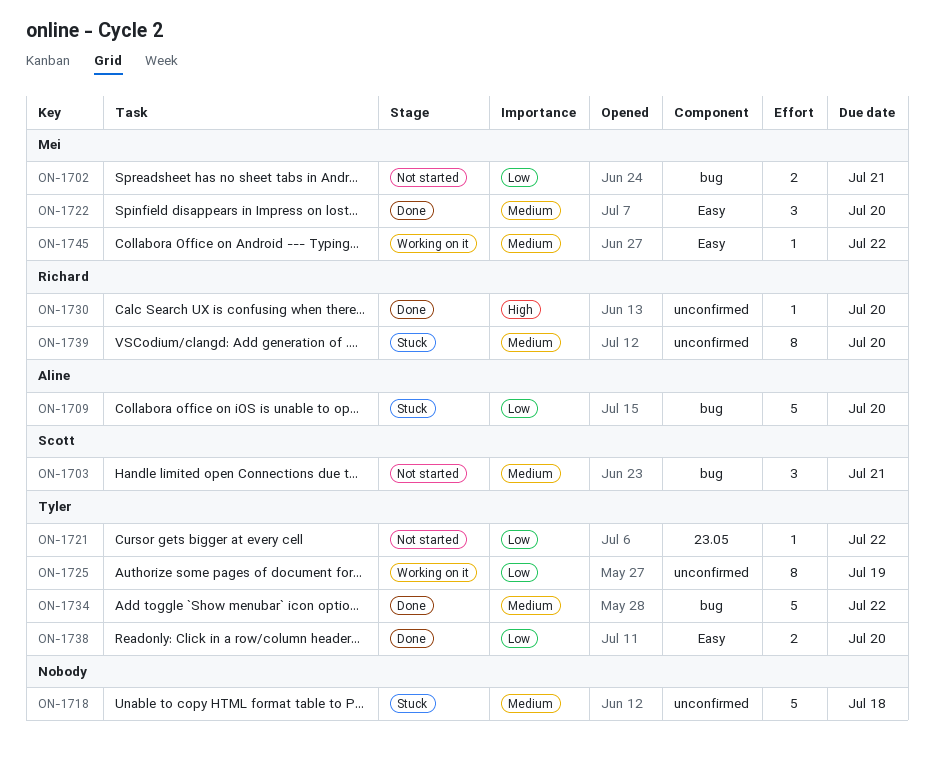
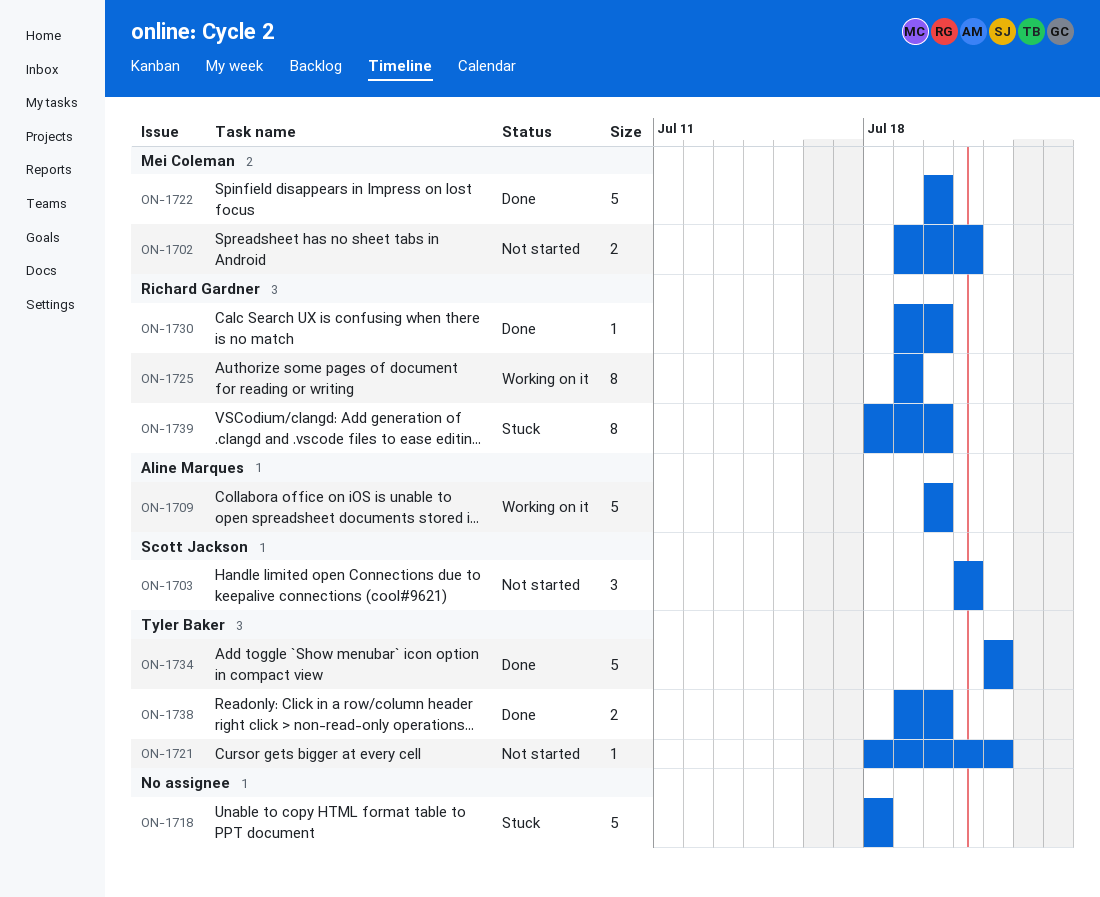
ON-1709, status: Stuck -> Working on it
ON-1722, estimate: 3 -> 5
ON-1725, owner: Tyler Baker -> Richard Gardner
ON-1745: present -> none

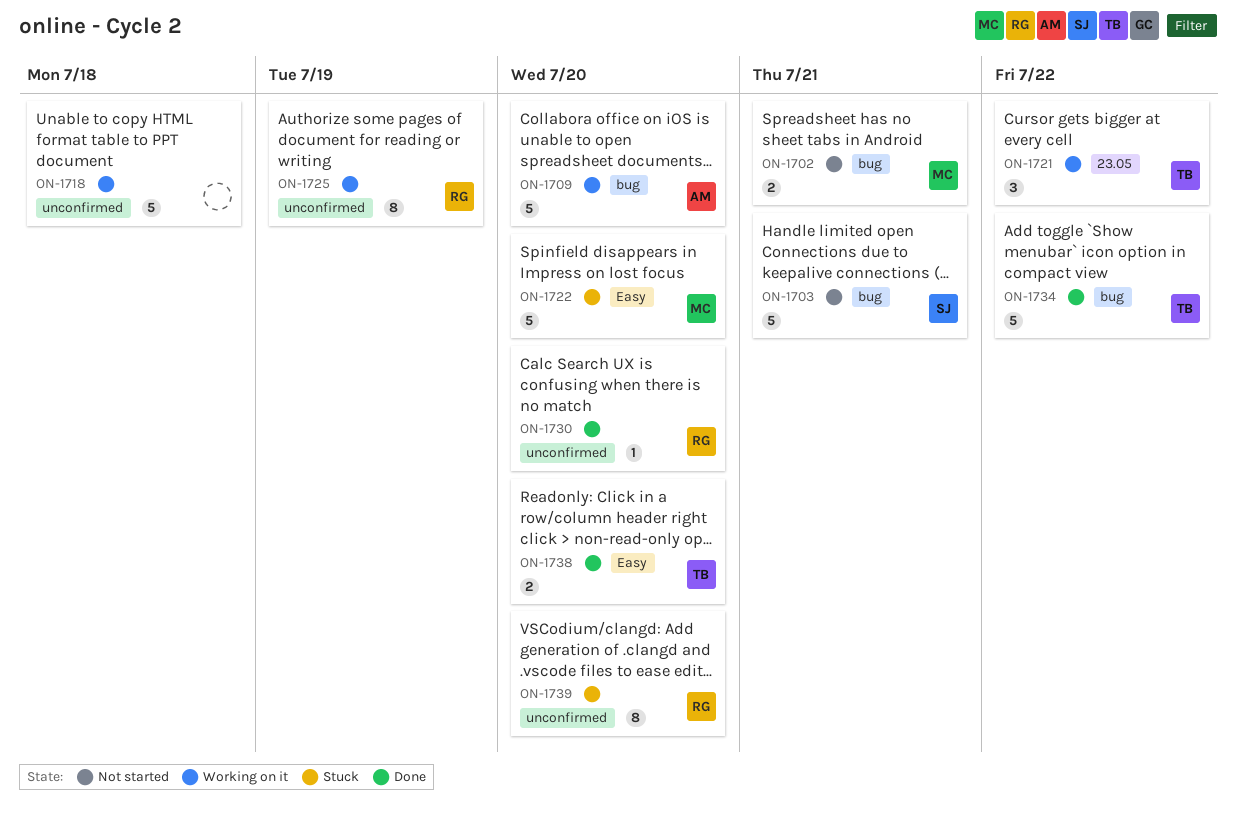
ON-1703, estimate: 3 -> 5
ON-1718, status: Stuck -> Working on it
ON-1721, status: Not started -> Working on it
ON-1721, estimate: 1 -> 3
ON-1722, status: Done -> Stuck

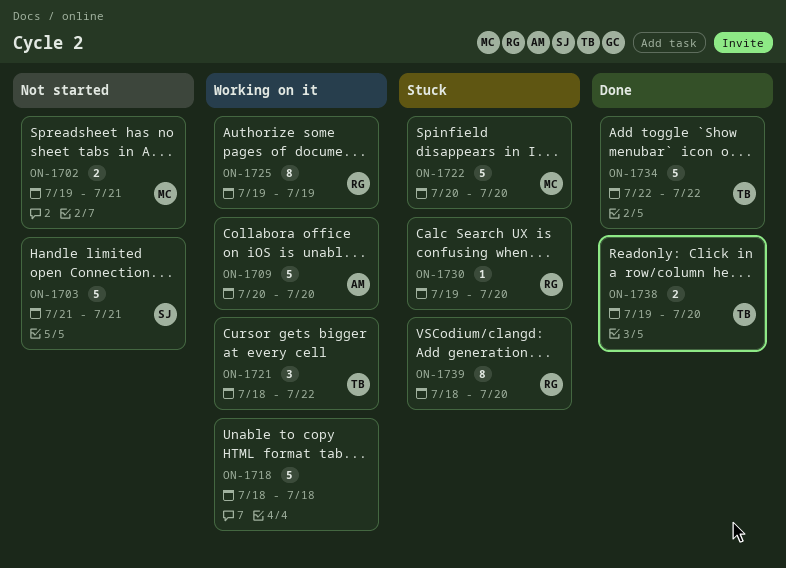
ON-1730, status: Done -> Stuck

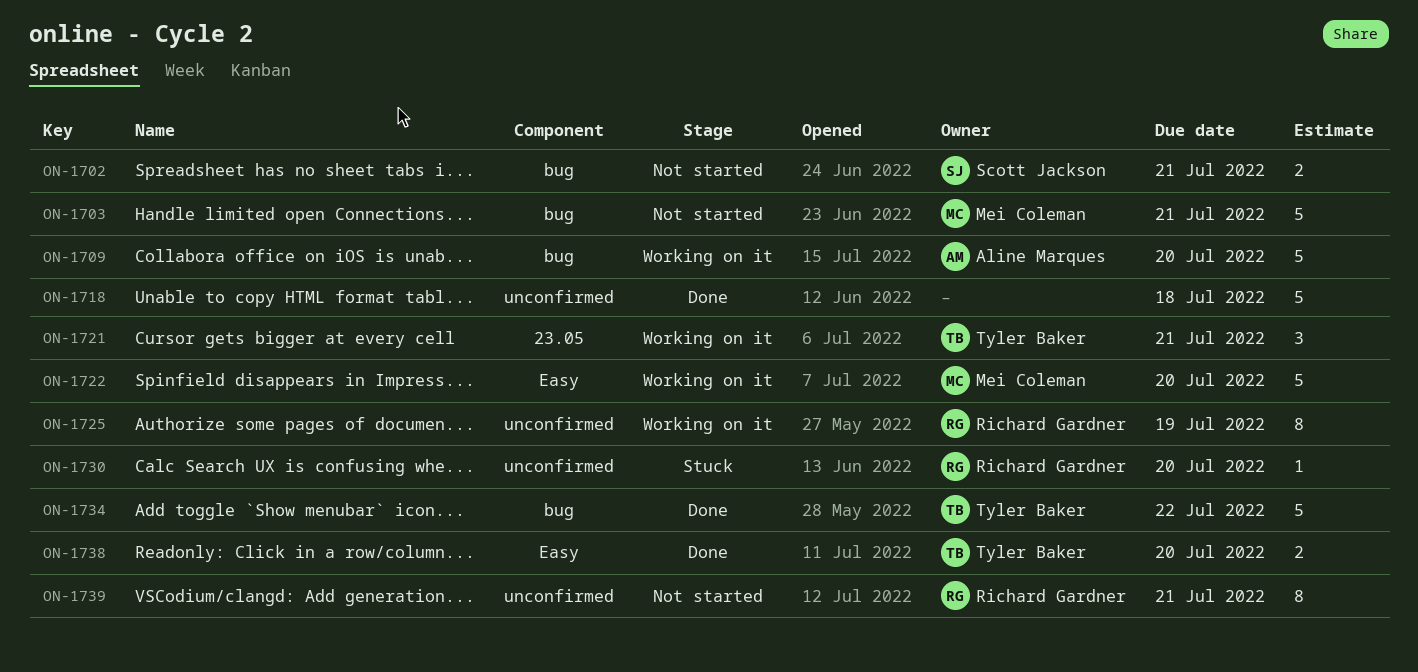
ON-1702, owner: Mei Coleman -> Scott Jackson
ON-1703, owner: Scott Jackson -> Mei Coleman
ON-1718, status: Working on it -> Done
ON-1721, due: Jul 22 -> Jul 21
ON-1722, status: Stuck -> Working on it
ON-1739, status: Stuck -> Not started
ON-1739, due: Jul 20 -> Jul 21

